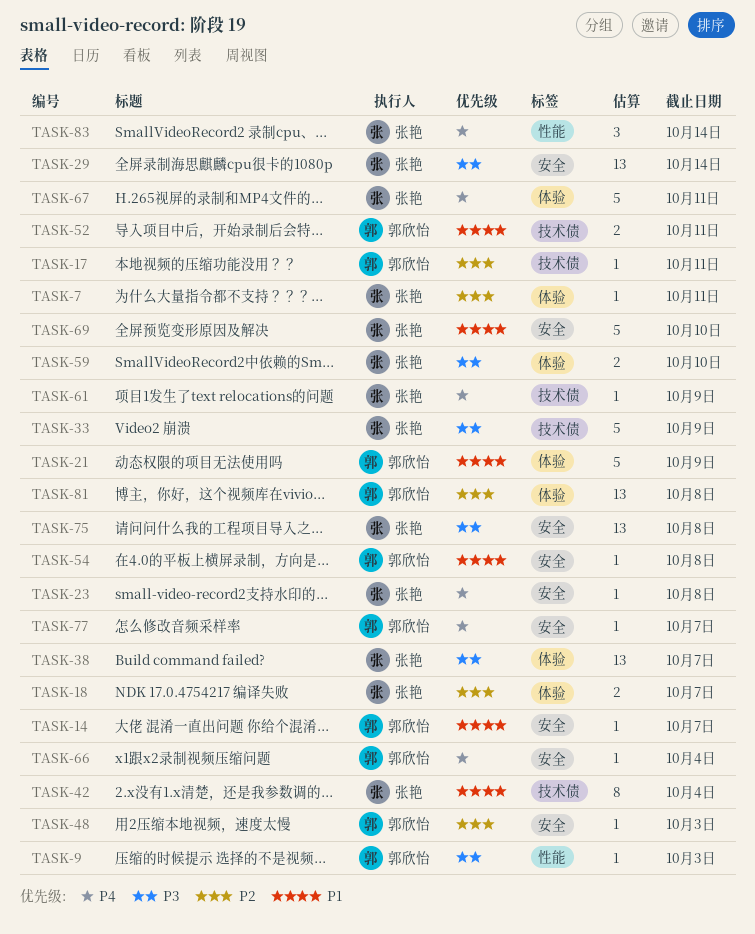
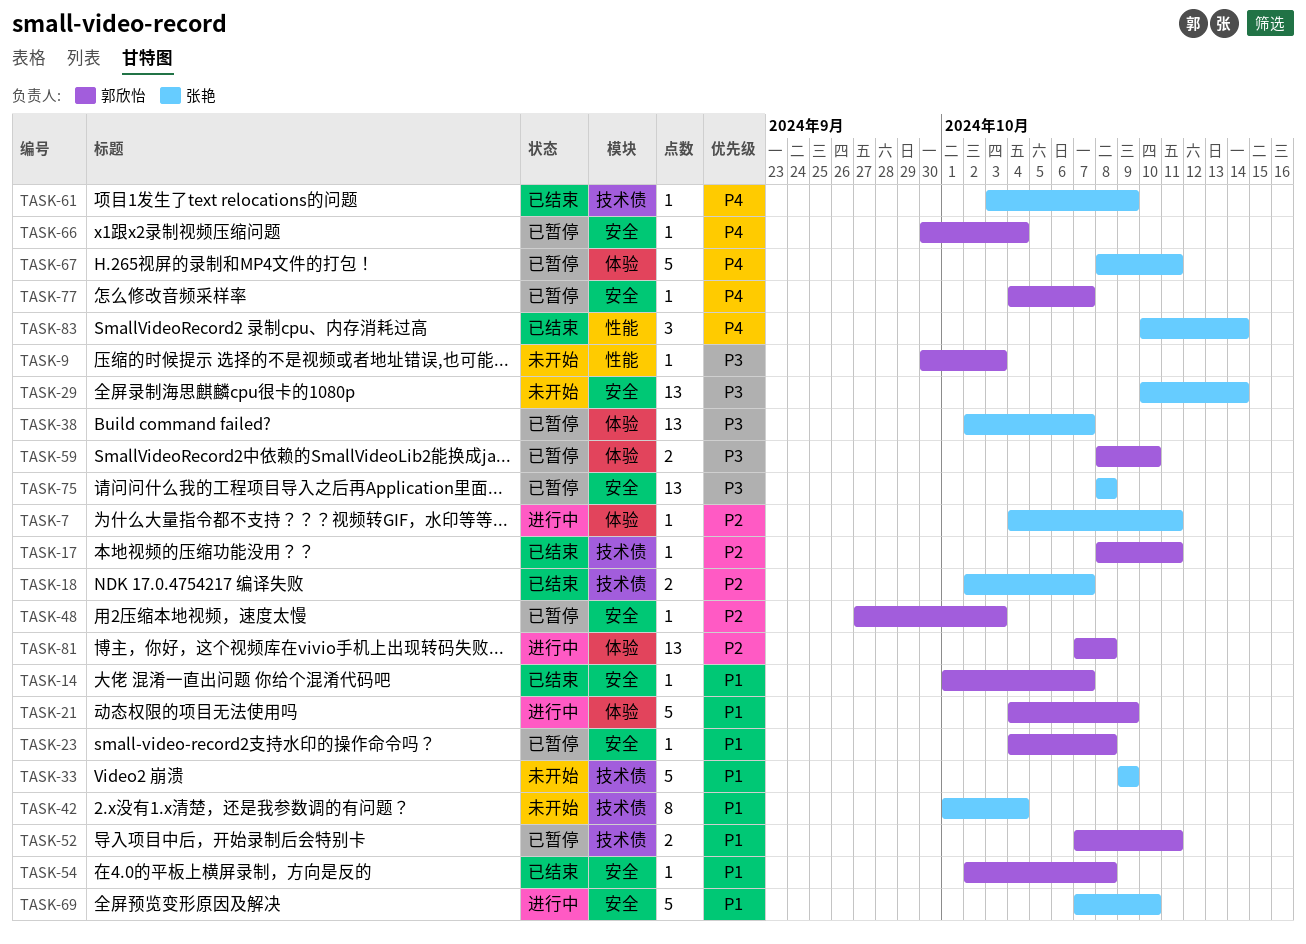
TASK-18, label: 体验 -> 技术债
TASK-23, owner: 张艳 -> 郭欣怡
TASK-23, priority: P4 -> P1
TASK-33, priority: P3 -> P1
TASK-59, owner: 张艳 -> 郭欣怡

